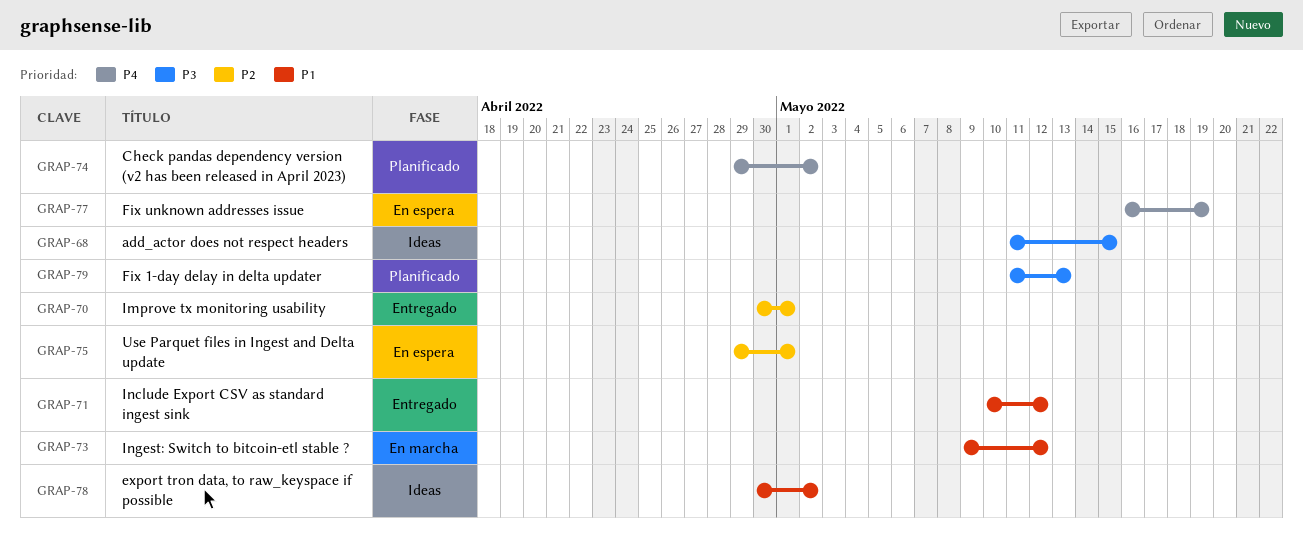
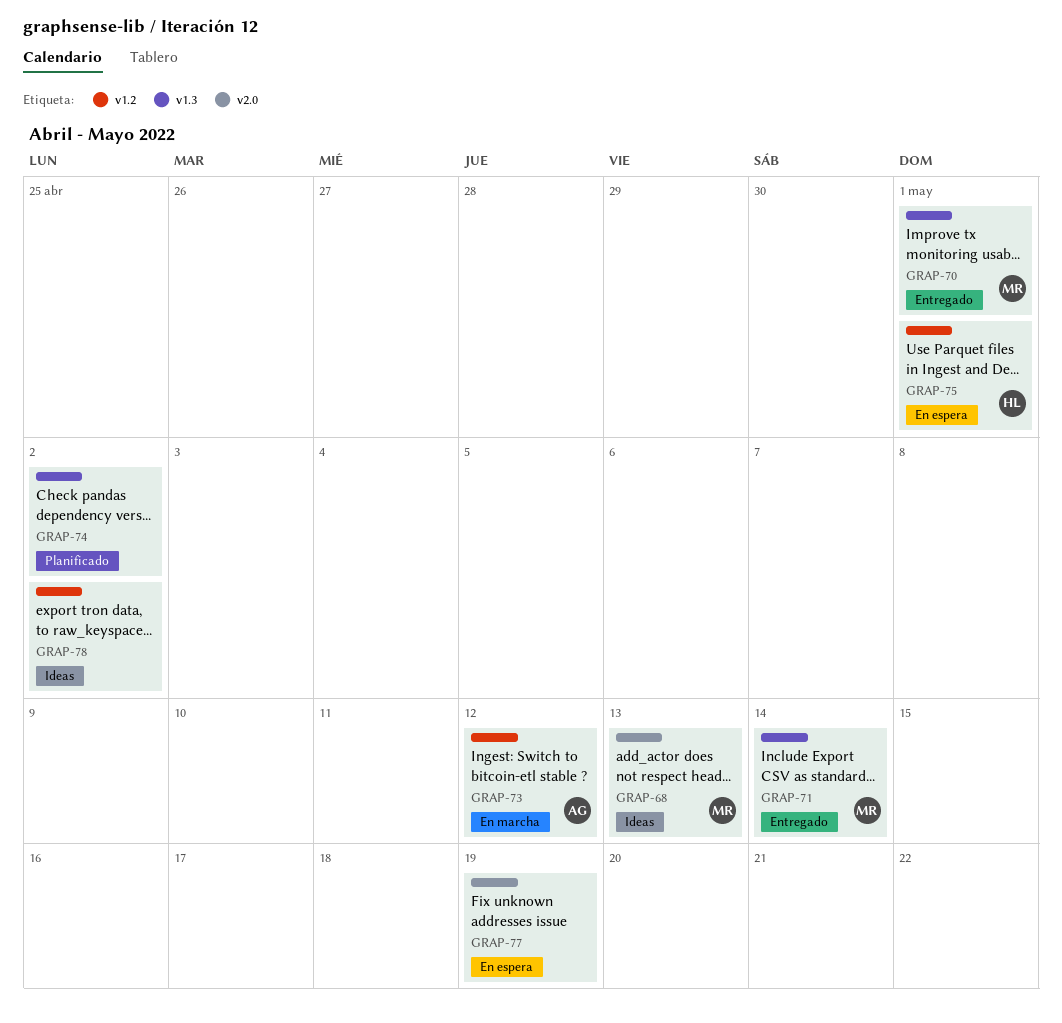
GRAP-68, due: May 15 -> May 13
GRAP-71, due: May 12 -> May 14
GRAP-79: present -> none

